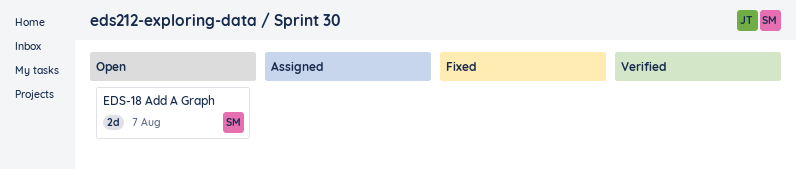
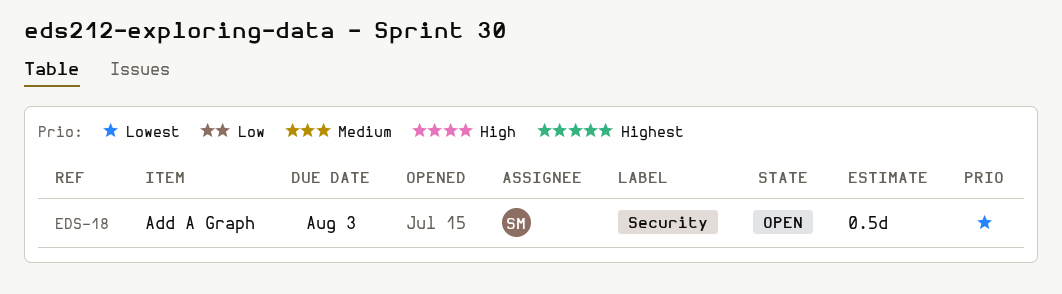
EDS-18, estimate: 2d -> 0.5d
EDS-18, due: Aug 7 -> Aug 3

